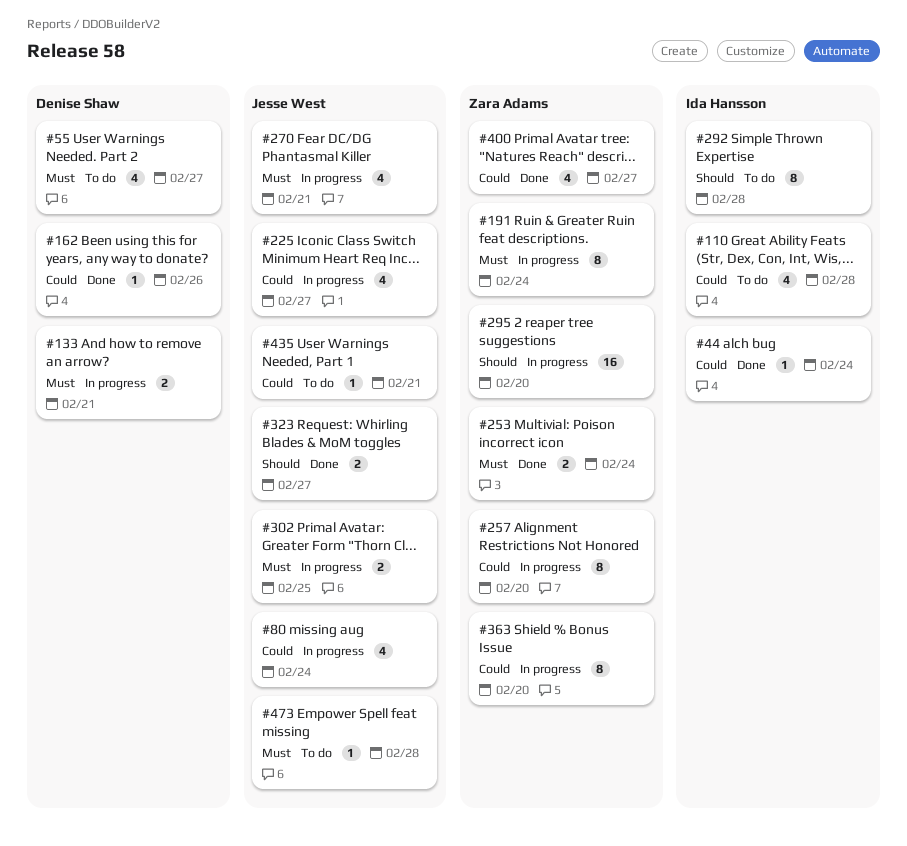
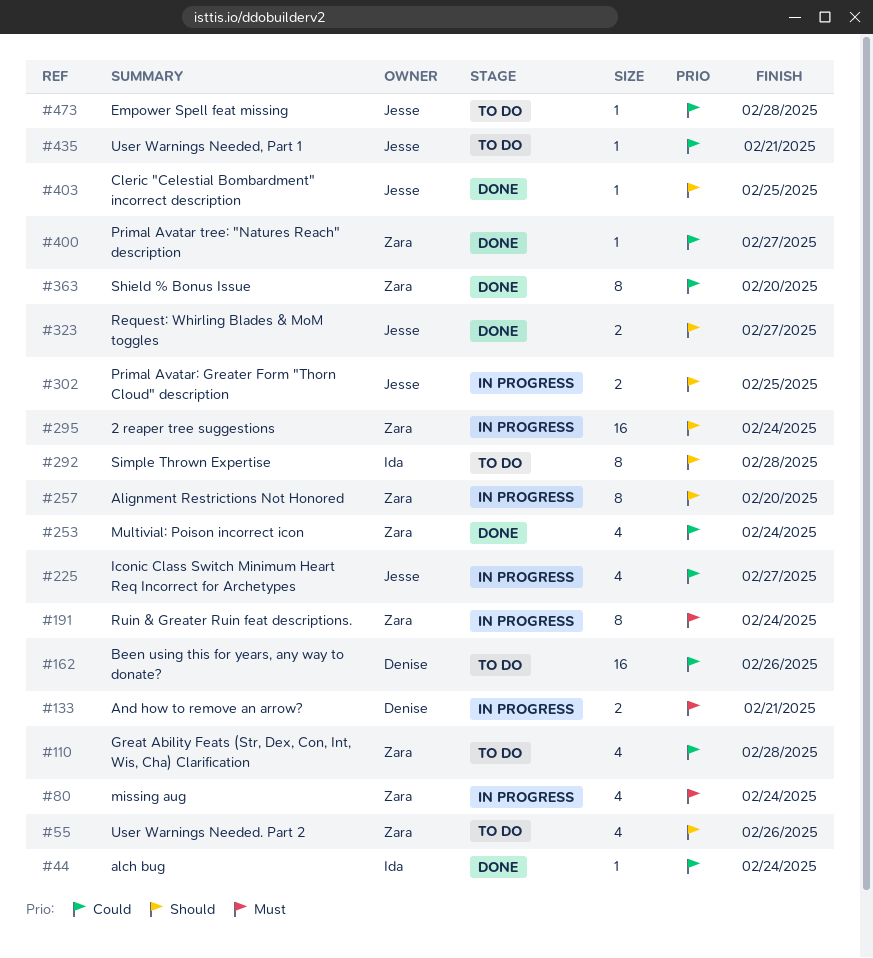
#55, owner: Denise Shaw -> Zara Adams
#55, priority: Must -> Should
#55, due: Feb 27 -> Feb 26
#80, owner: Jesse West -> Zara Adams
#80, priority: Could -> Must
#110, owner: Ida Hansson -> Zara Adams
#162, status: Done -> To do
#162, estimate: 1 -> 16
#253, priority: Must -> Could
#253, estimate: 2 -> 4
#257, priority: Could -> Should
#270: present -> none
#295, due: Feb 20 -> Feb 24
#302, priority: Must -> Should
#363, status: In progress -> Done
#400, estimate: 4 -> 1
#403: none -> present
#473, priority: Must -> Could

